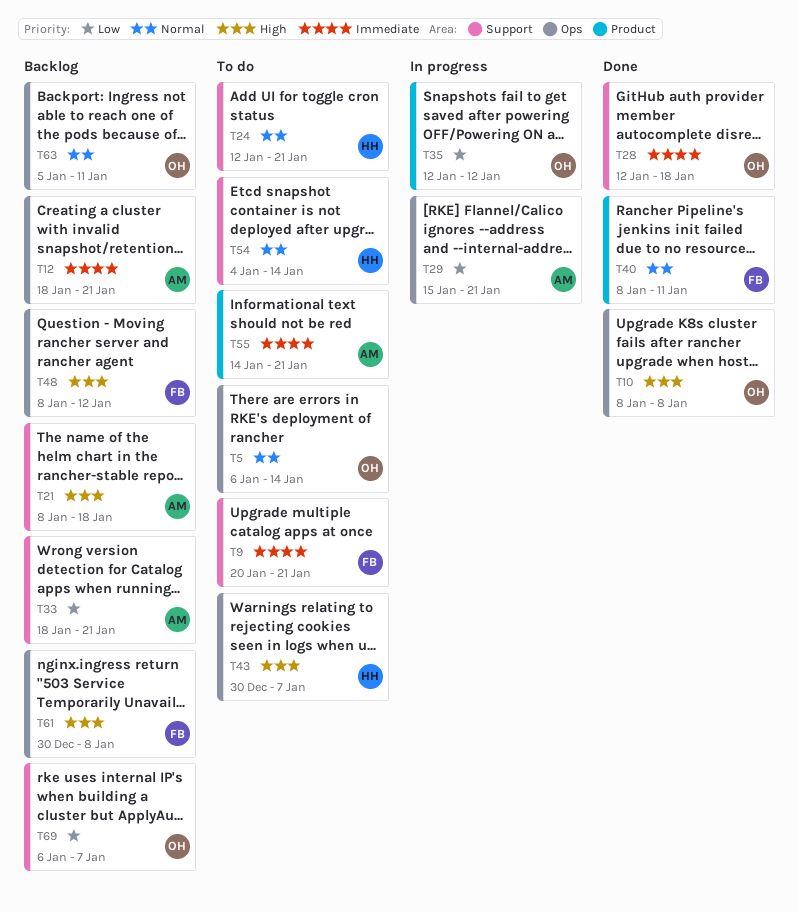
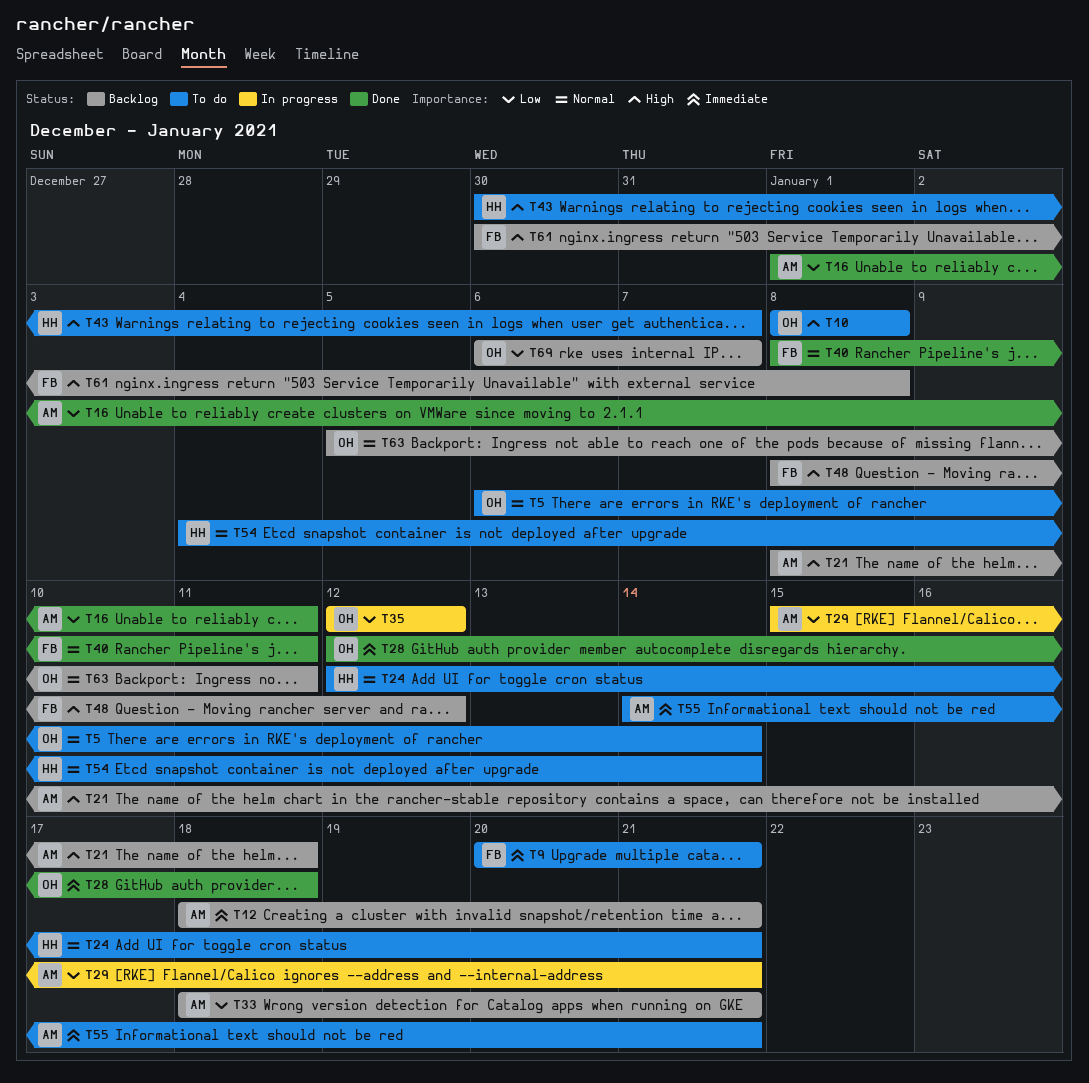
T10, status: Done -> To do
T16: none -> present

